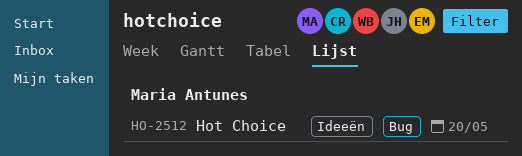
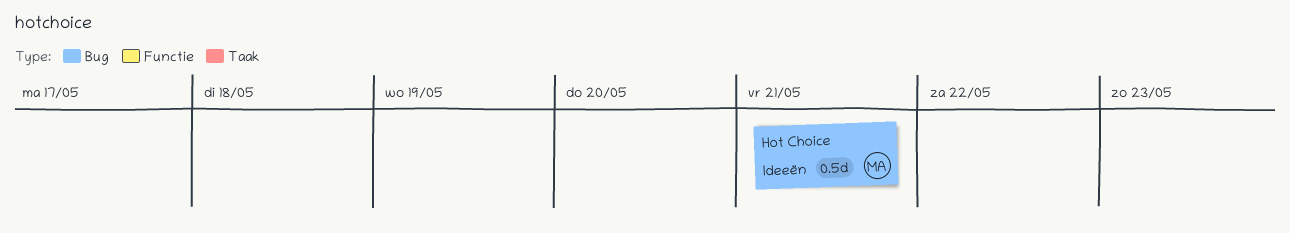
Hot Choice, due: May 20 -> May 21

